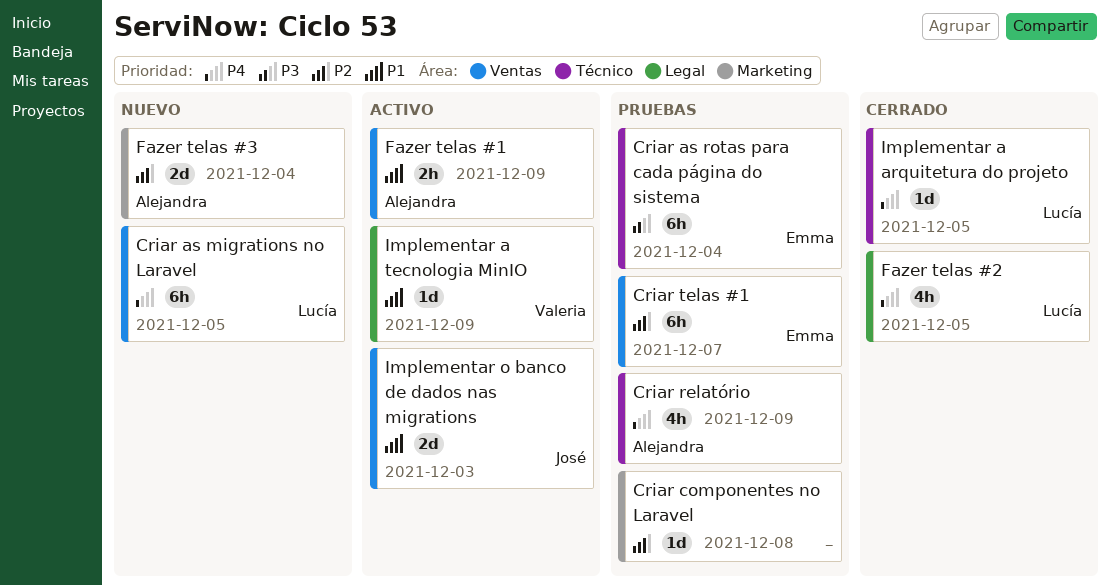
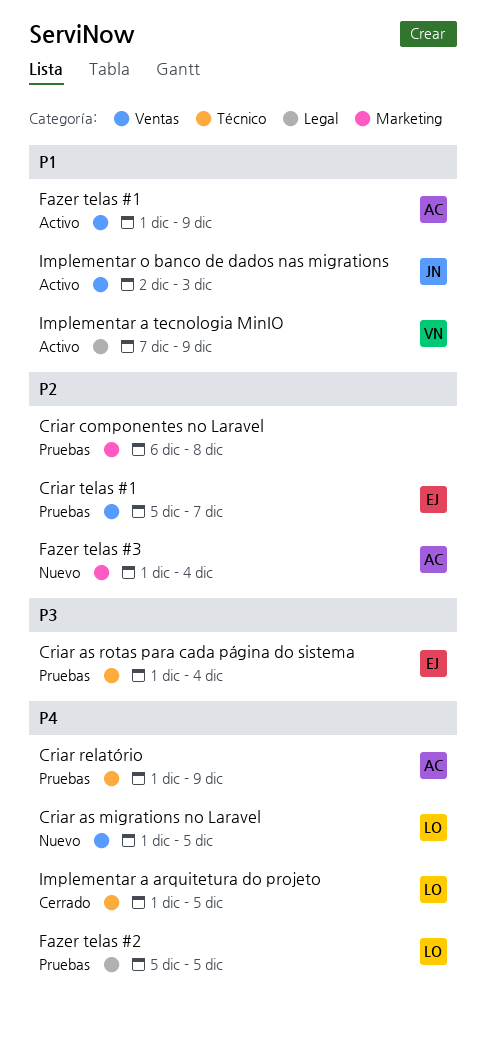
Fazer telas #2, status: Cerrado -> Pruebas

